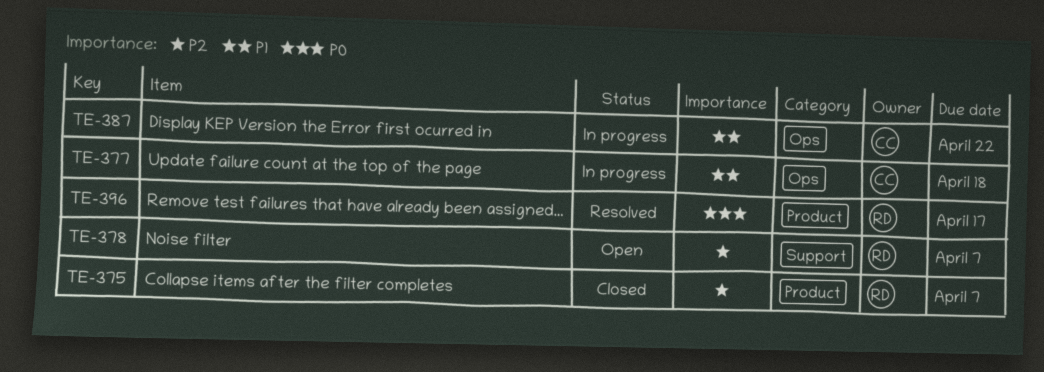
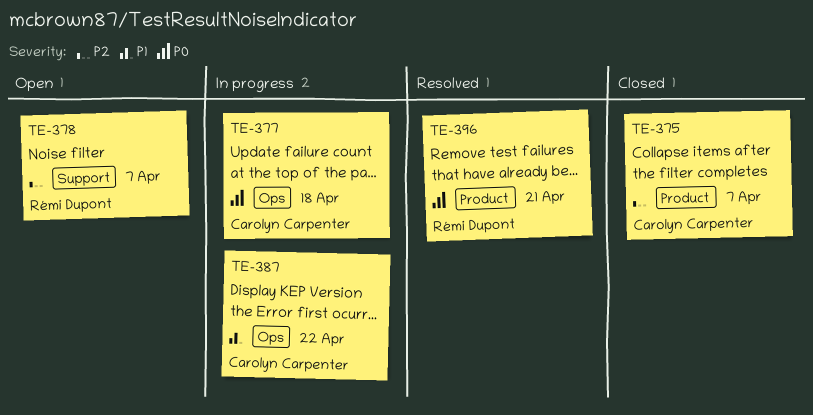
TE-375, owner: Rémi Dupont -> Carolyn Carpenter
TE-377, priority: P1 -> P0
TE-396, due: Apr 17 -> Apr 21

